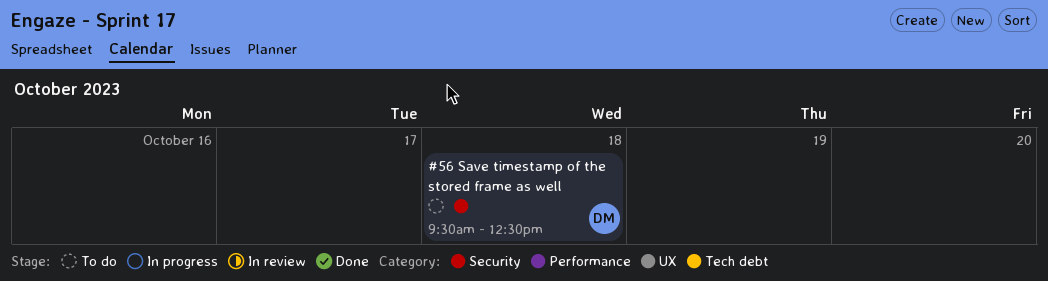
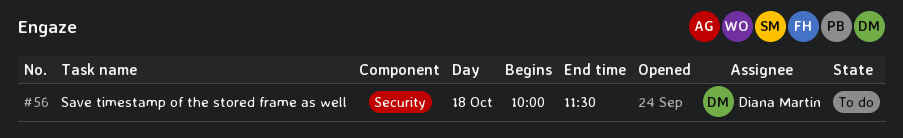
#56, begins: 09:30 -> 10:00
#56, ends: 12:30 -> 11:30

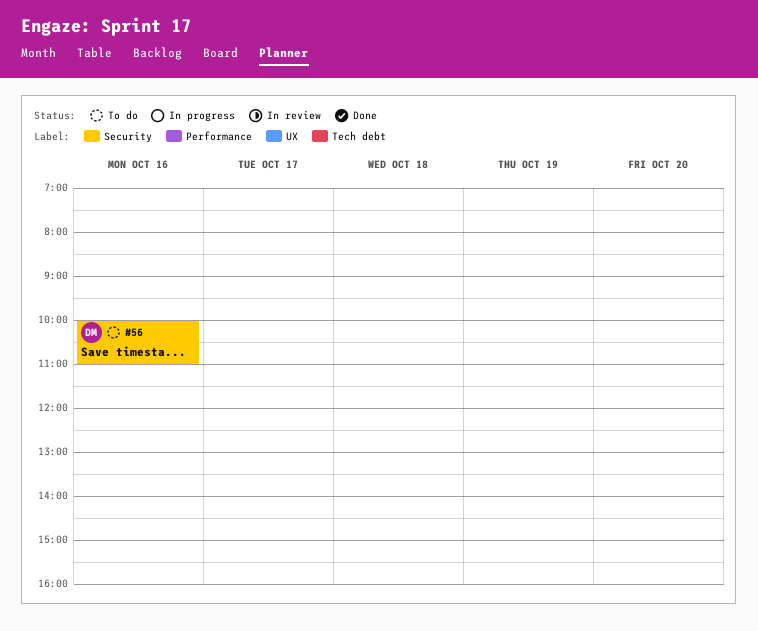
#56, day: Oct 18 -> Oct 16
#56, ends: 11:30 -> 11:00

